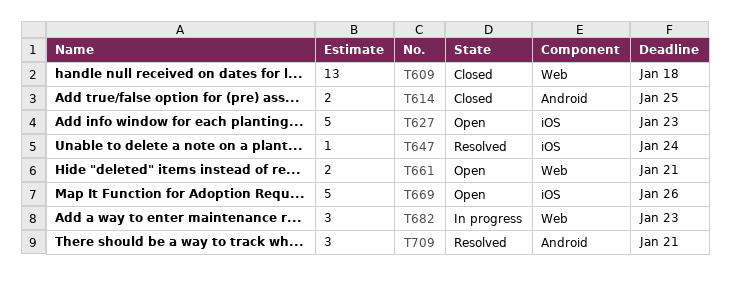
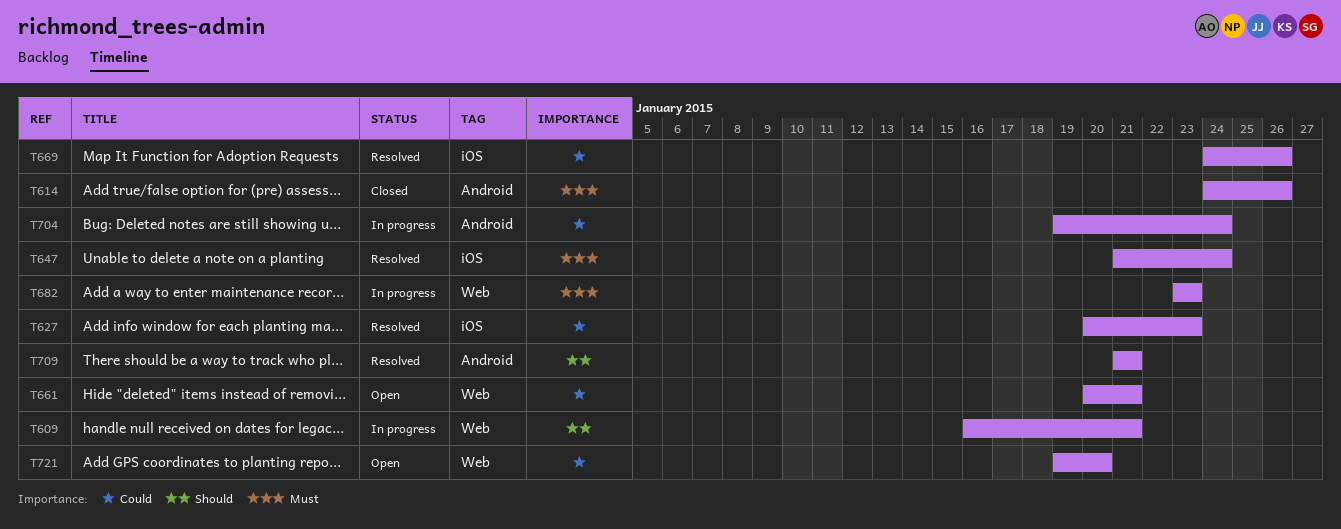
T609, status: Closed -> In progress
T609, due: Jan 18 -> Jan 21
T614, due: Jan 25 -> Jan 26
T627, status: Open -> Resolved
T669, status: Open -> Resolved
T704: none -> present
T721: none -> present

